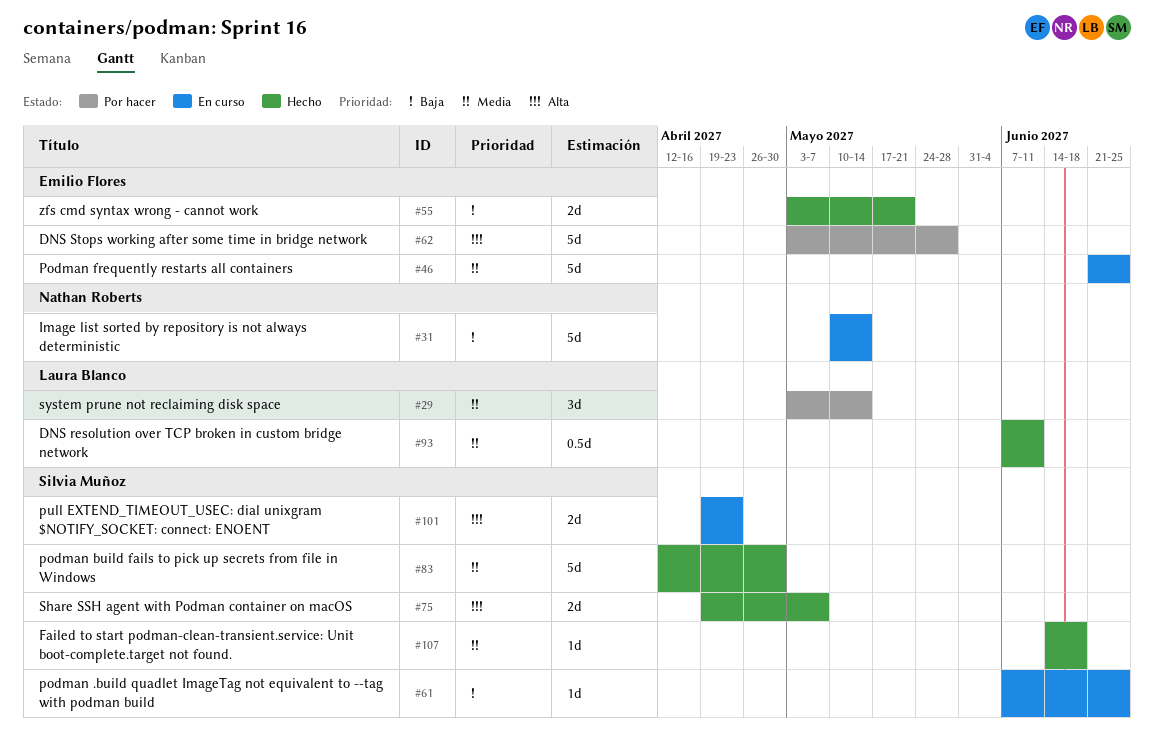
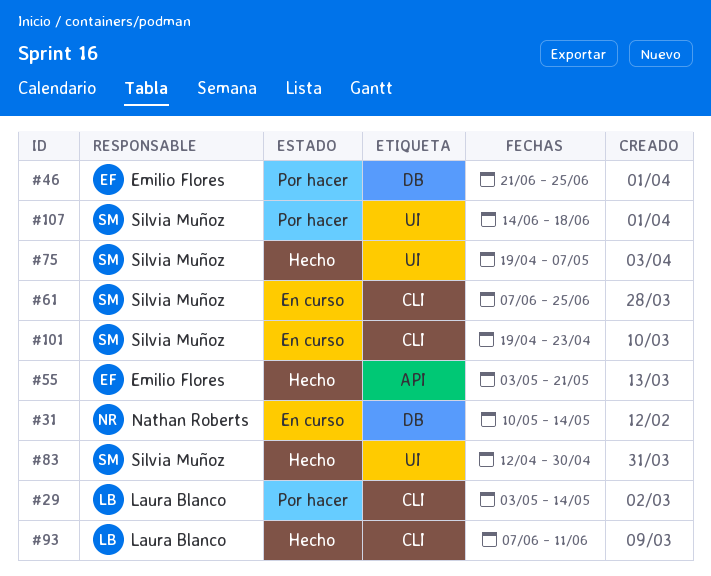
#46, status: En curso -> Por hacer
#62: present -> none
#107, status: Hecho -> Por hacer

